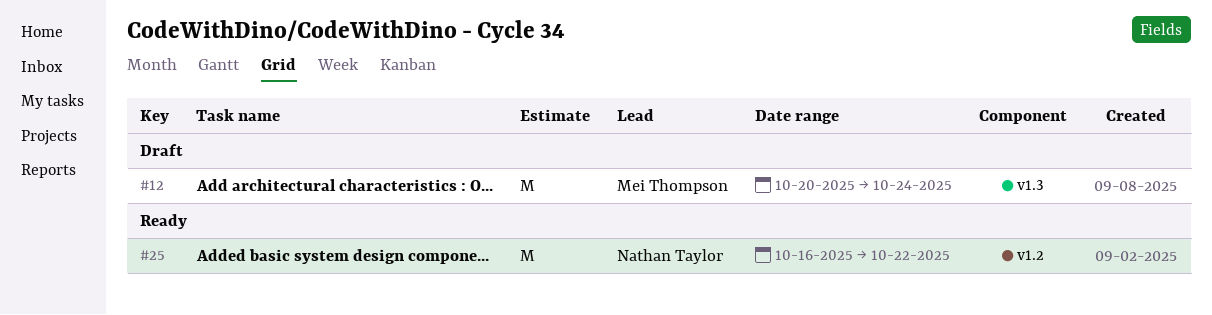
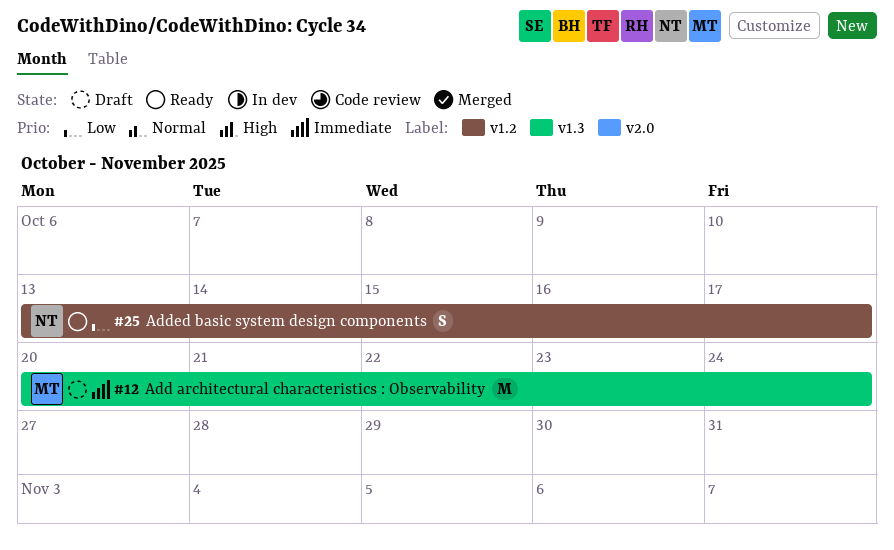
#25, estimate: M -> S
#25, start: Oct 16 -> Oct 13
#25, due: Oct 22 -> Oct 17

